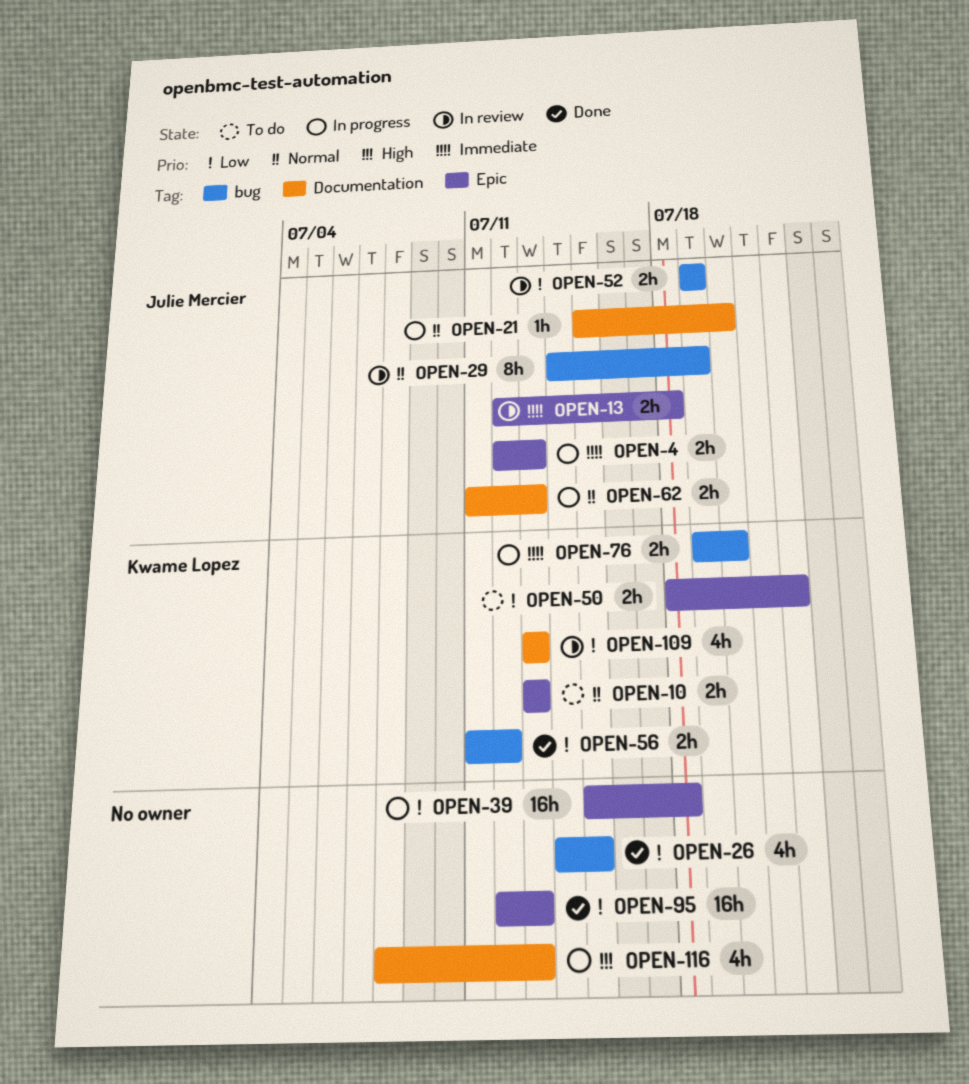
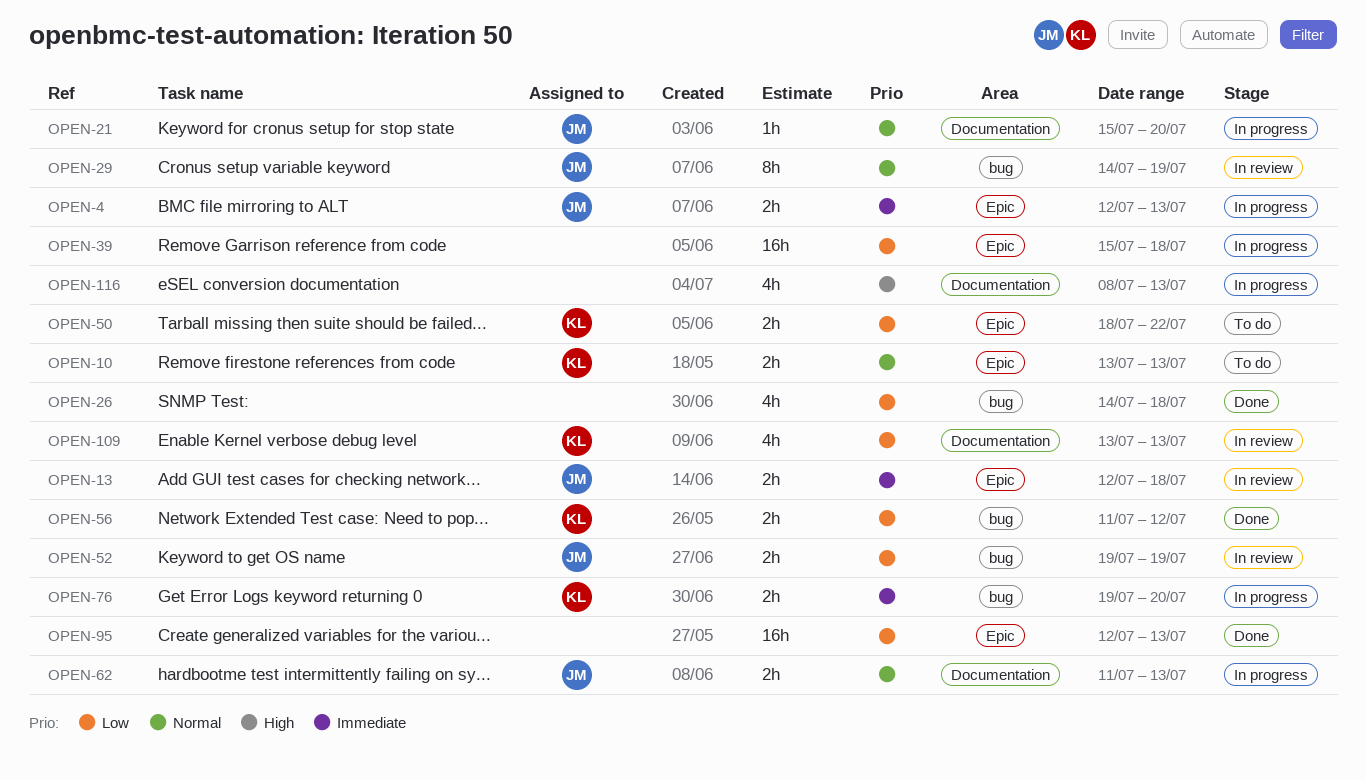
OPEN-26, due: Jul 15 -> Jul 18

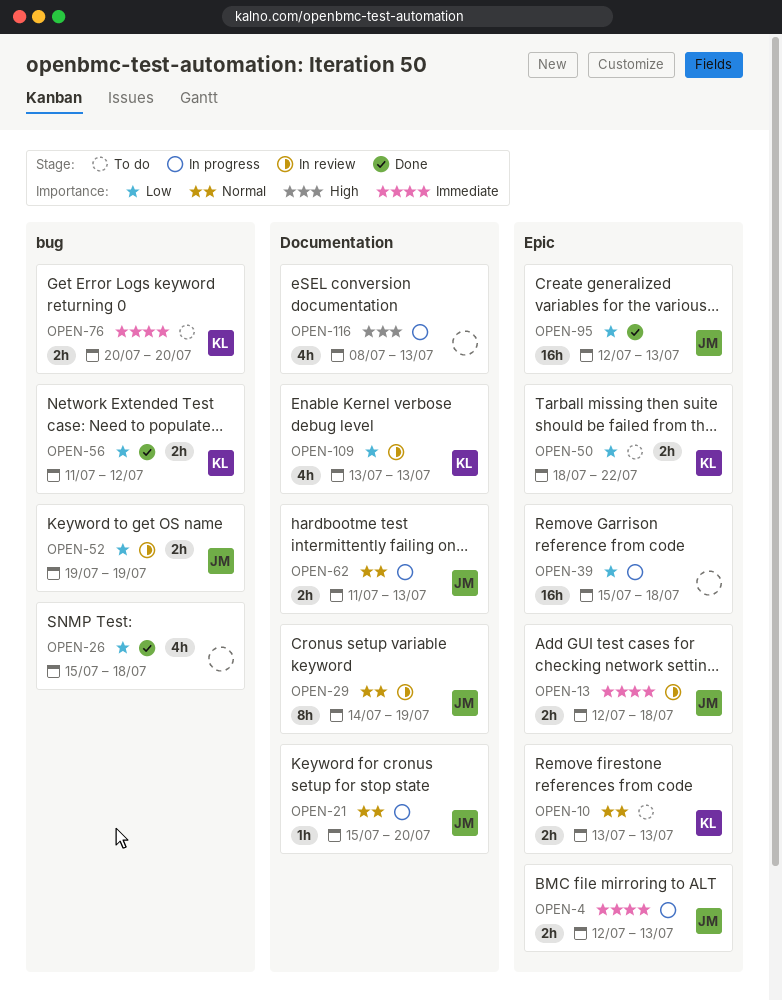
OPEN-26, start: Jul 14 -> Jul 15
OPEN-29, label: bug -> Documentation
OPEN-76, status: In progress -> To do
OPEN-76, start: Jul 19 -> Jul 20
OPEN-95, owner: none -> JM

